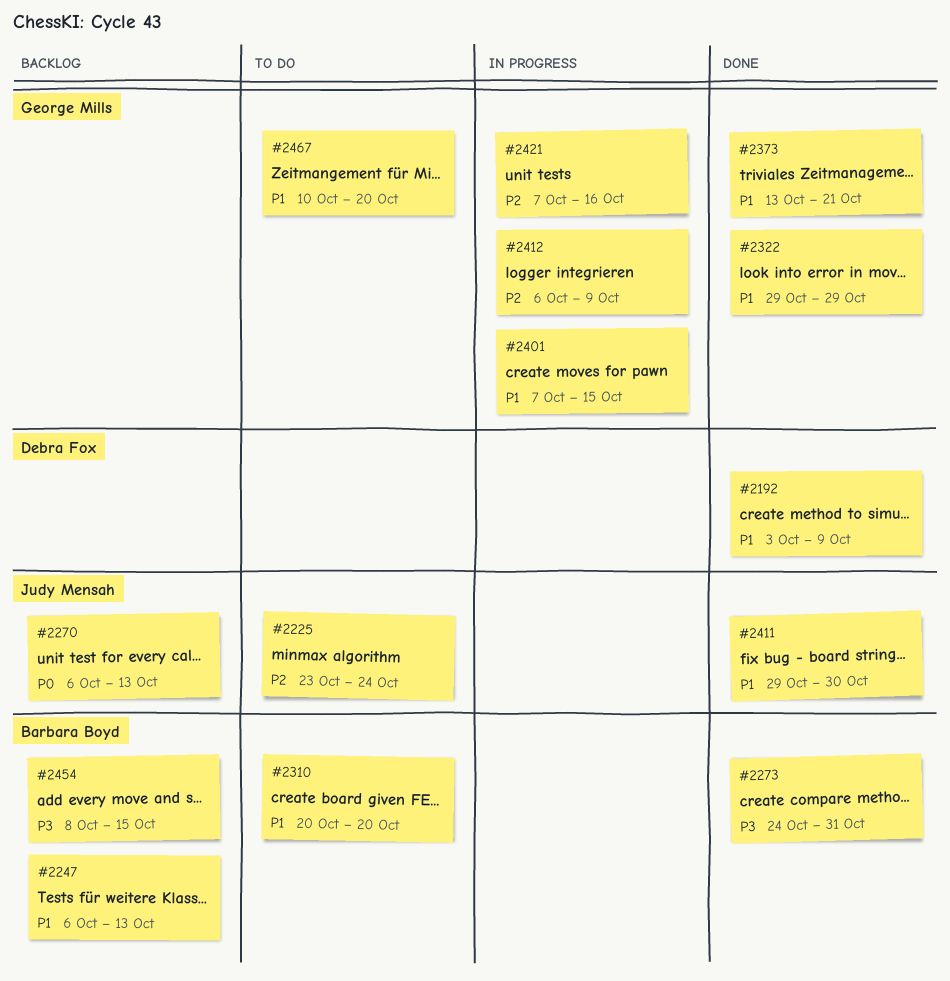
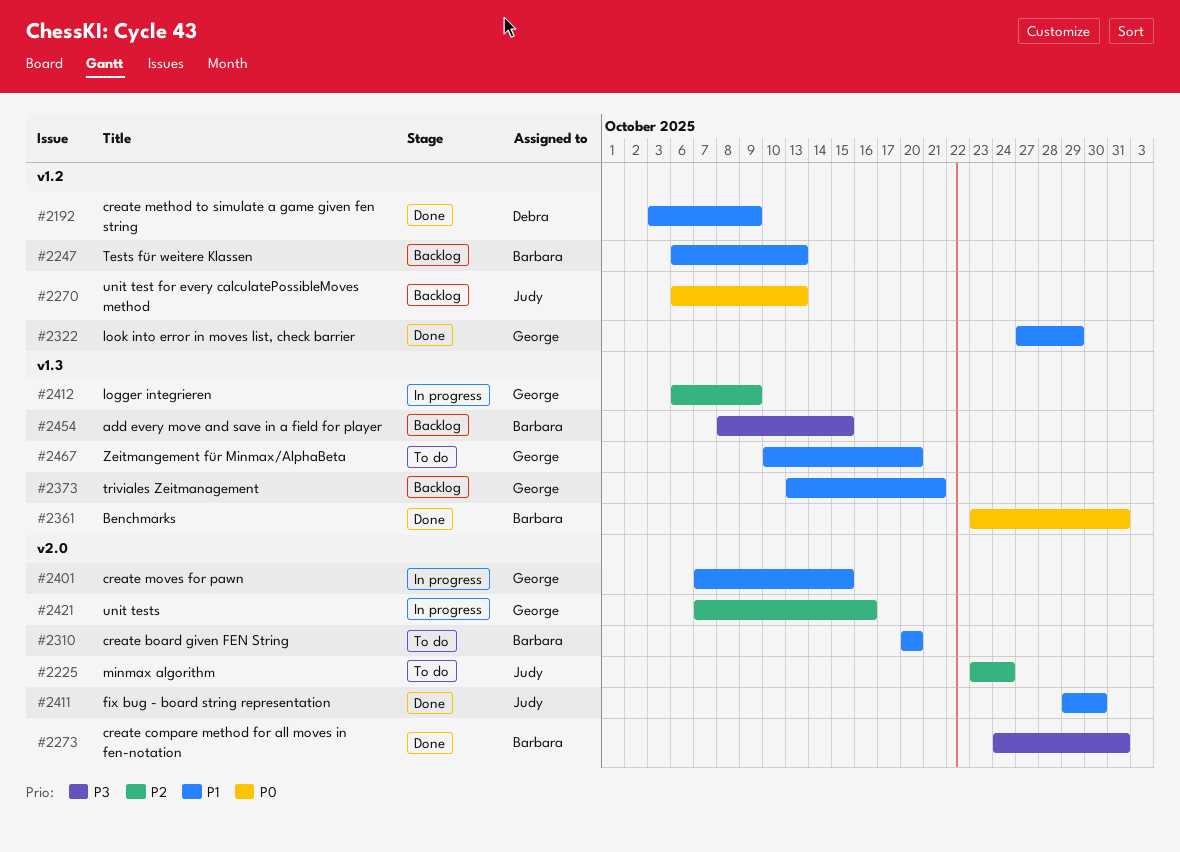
#2322, start: Oct 29 -> Oct 27
#2361: none -> present
#2373, status: Done -> Backlog

